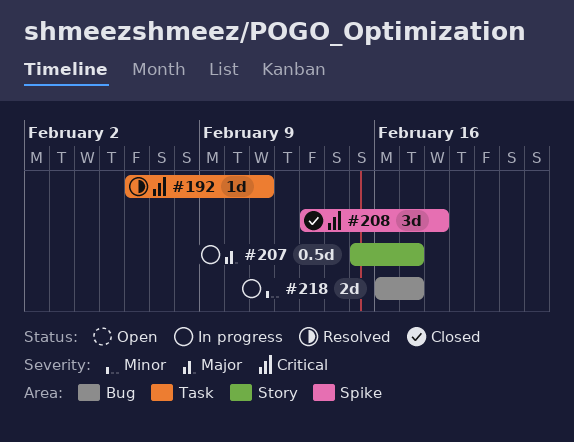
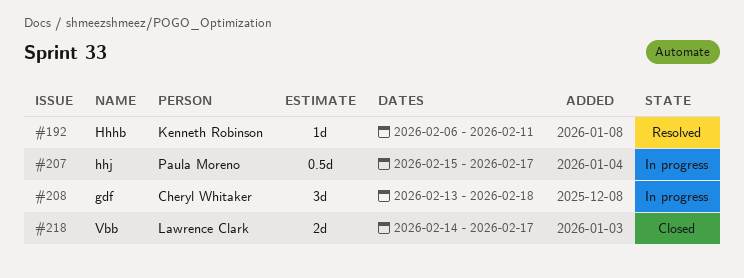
#208, status: Closed -> In progress
#218, status: In progress -> Closed
#218, start: Feb 16 -> Feb 14

